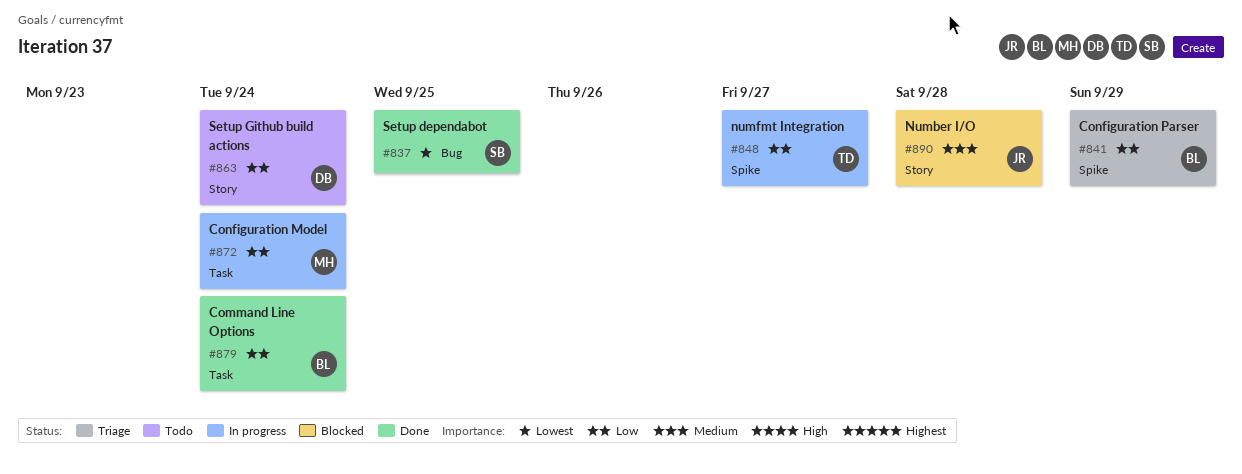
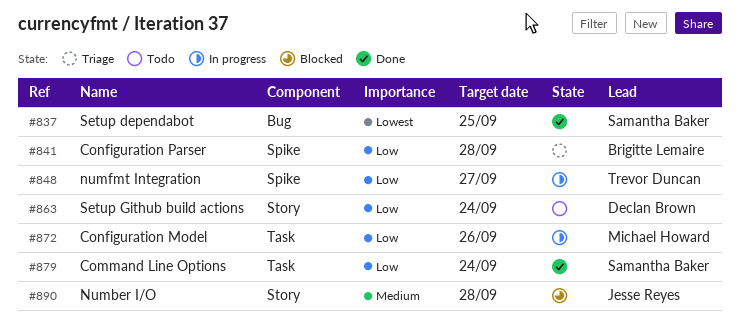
#841, due: Sep 29 -> Sep 28
#872, due: Sep 24 -> Sep 26
#879, owner: Brigitte Lemaire -> Samantha Baker

